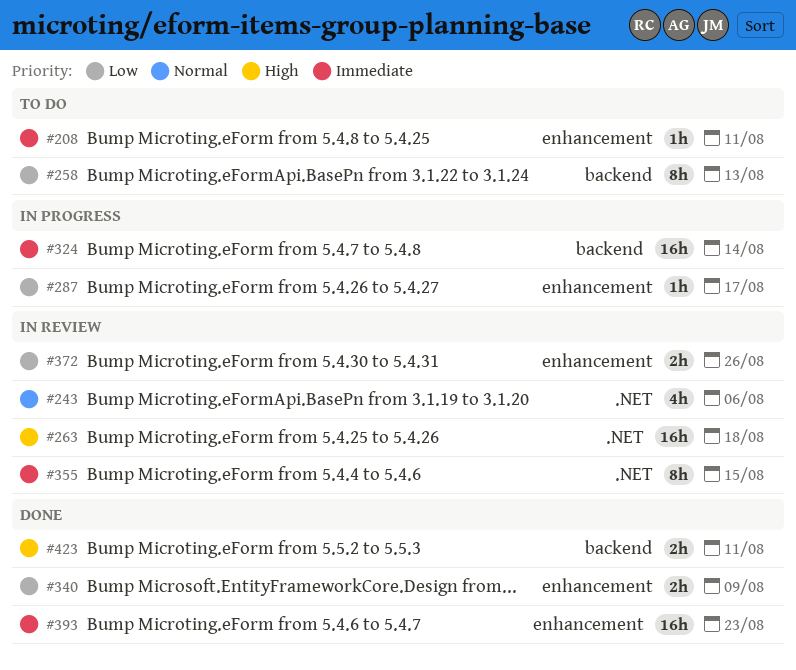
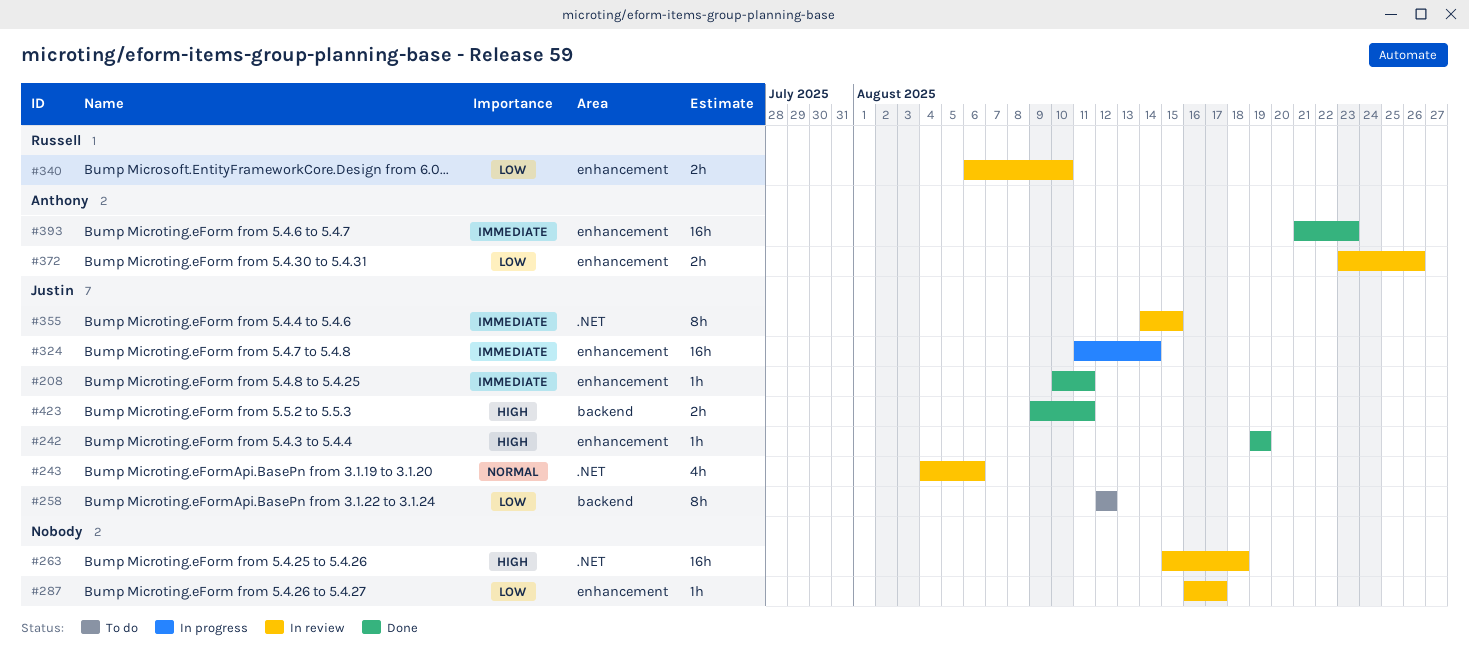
#208, status: To do -> Done
#242: none -> present
#258, due: Aug 13 -> Aug 12
#287, status: In progress -> In review
#324, label: backend -> enhancement
#340, status: Done -> In review
#340, due: Aug 9 -> Aug 10

